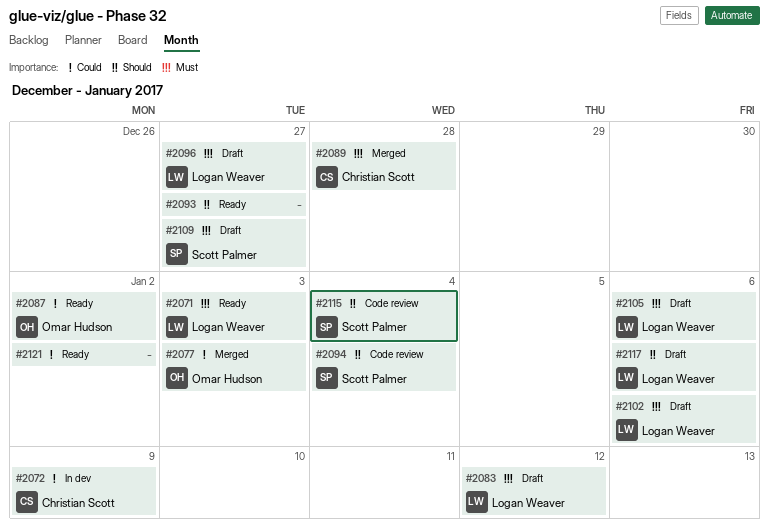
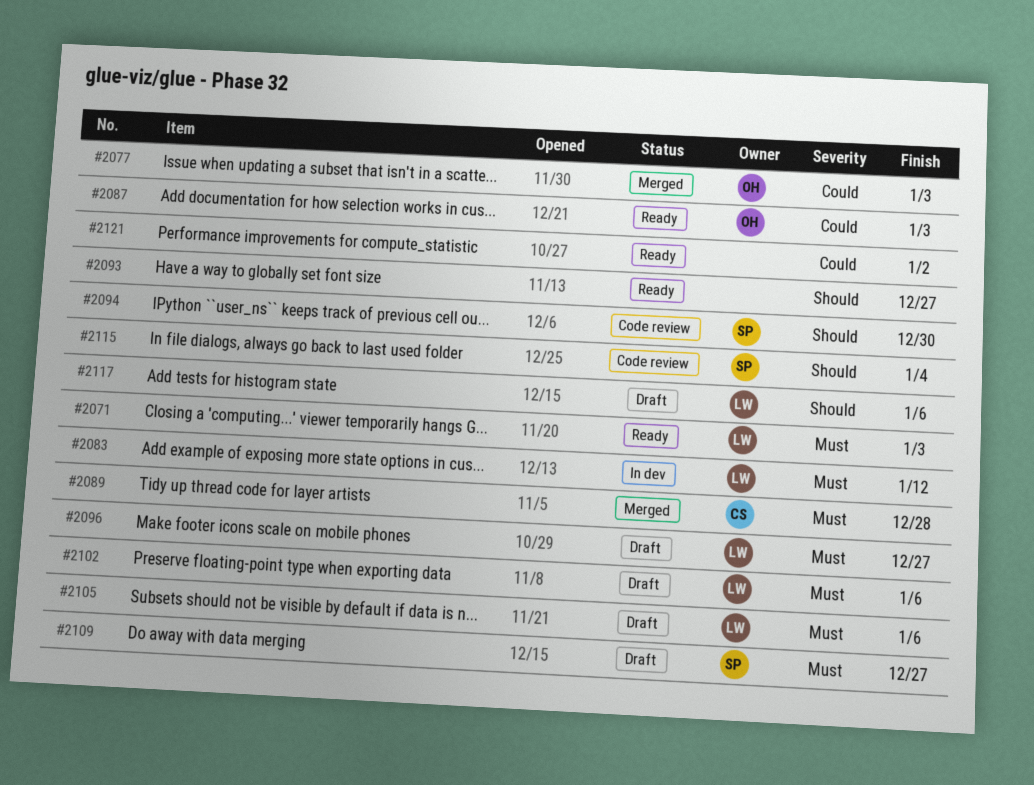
#2072: present -> none
#2083, status: Draft -> In dev
#2087, due: Jan 2 -> Jan 3
#2094, due: Jan 4 -> Dec 30

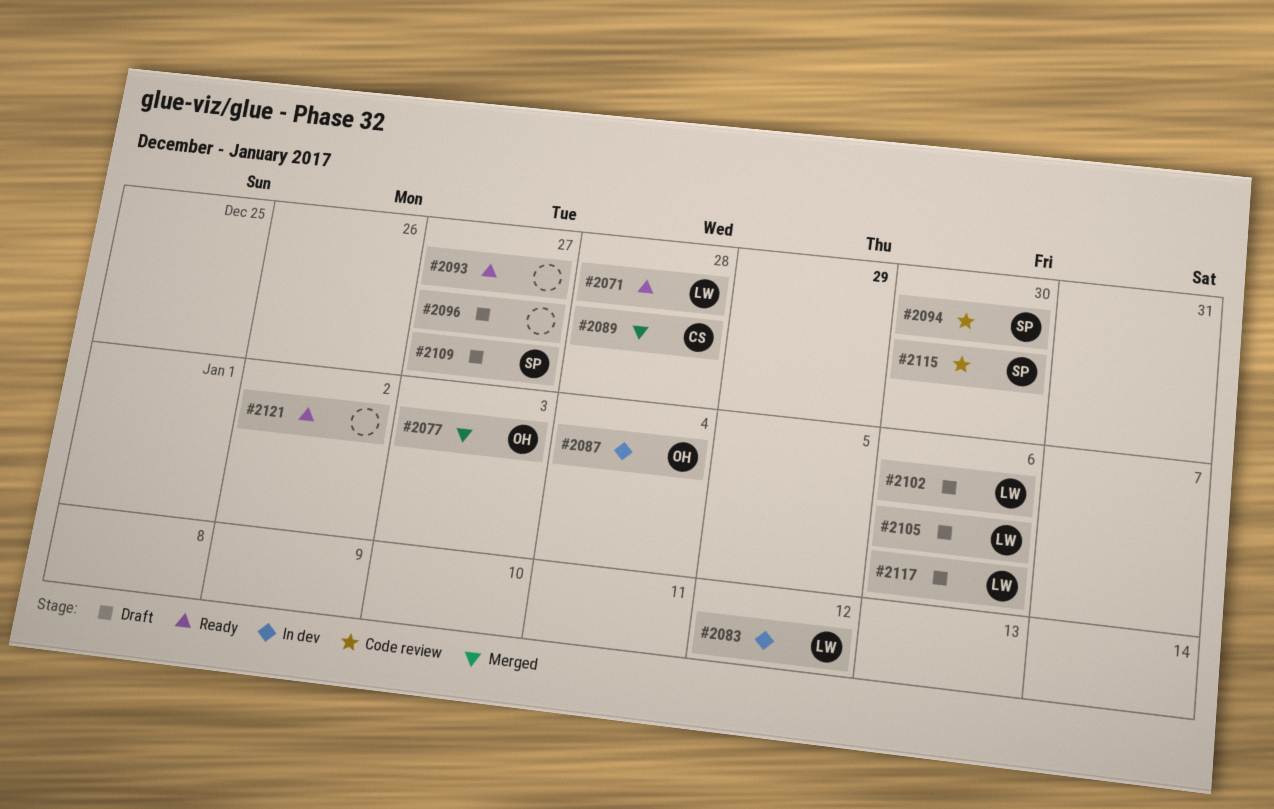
#2071, due: Jan 3 -> Dec 28
#2087, status: Ready -> In dev
#2087, due: Jan 3 -> Jan 4
#2096, owner: LW -> none
#2115, due: Jan 4 -> Dec 30

